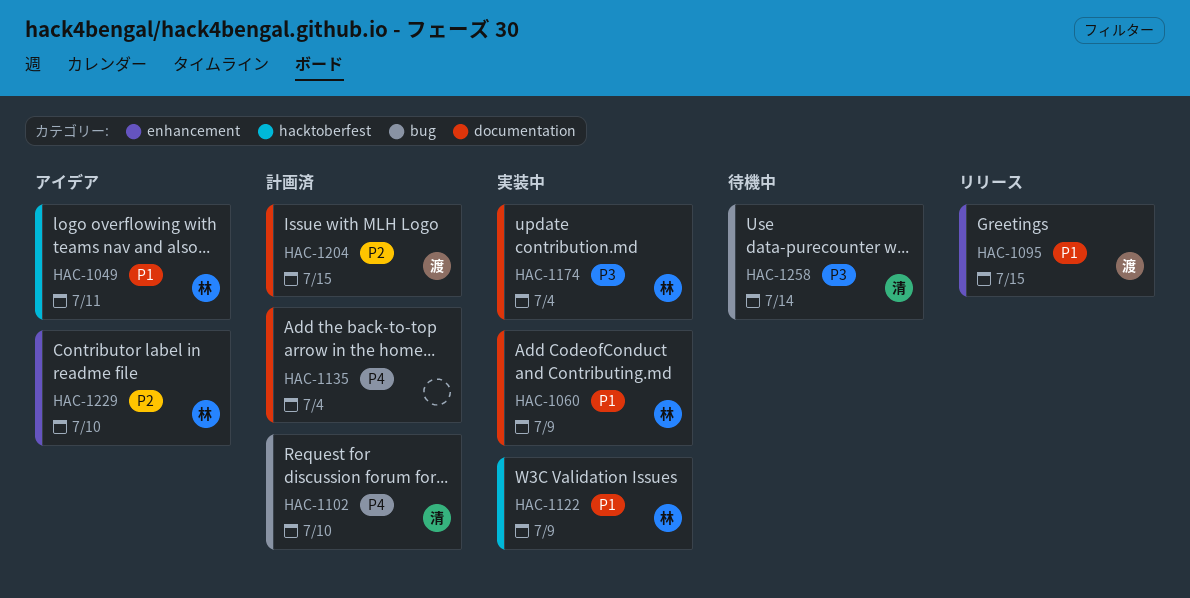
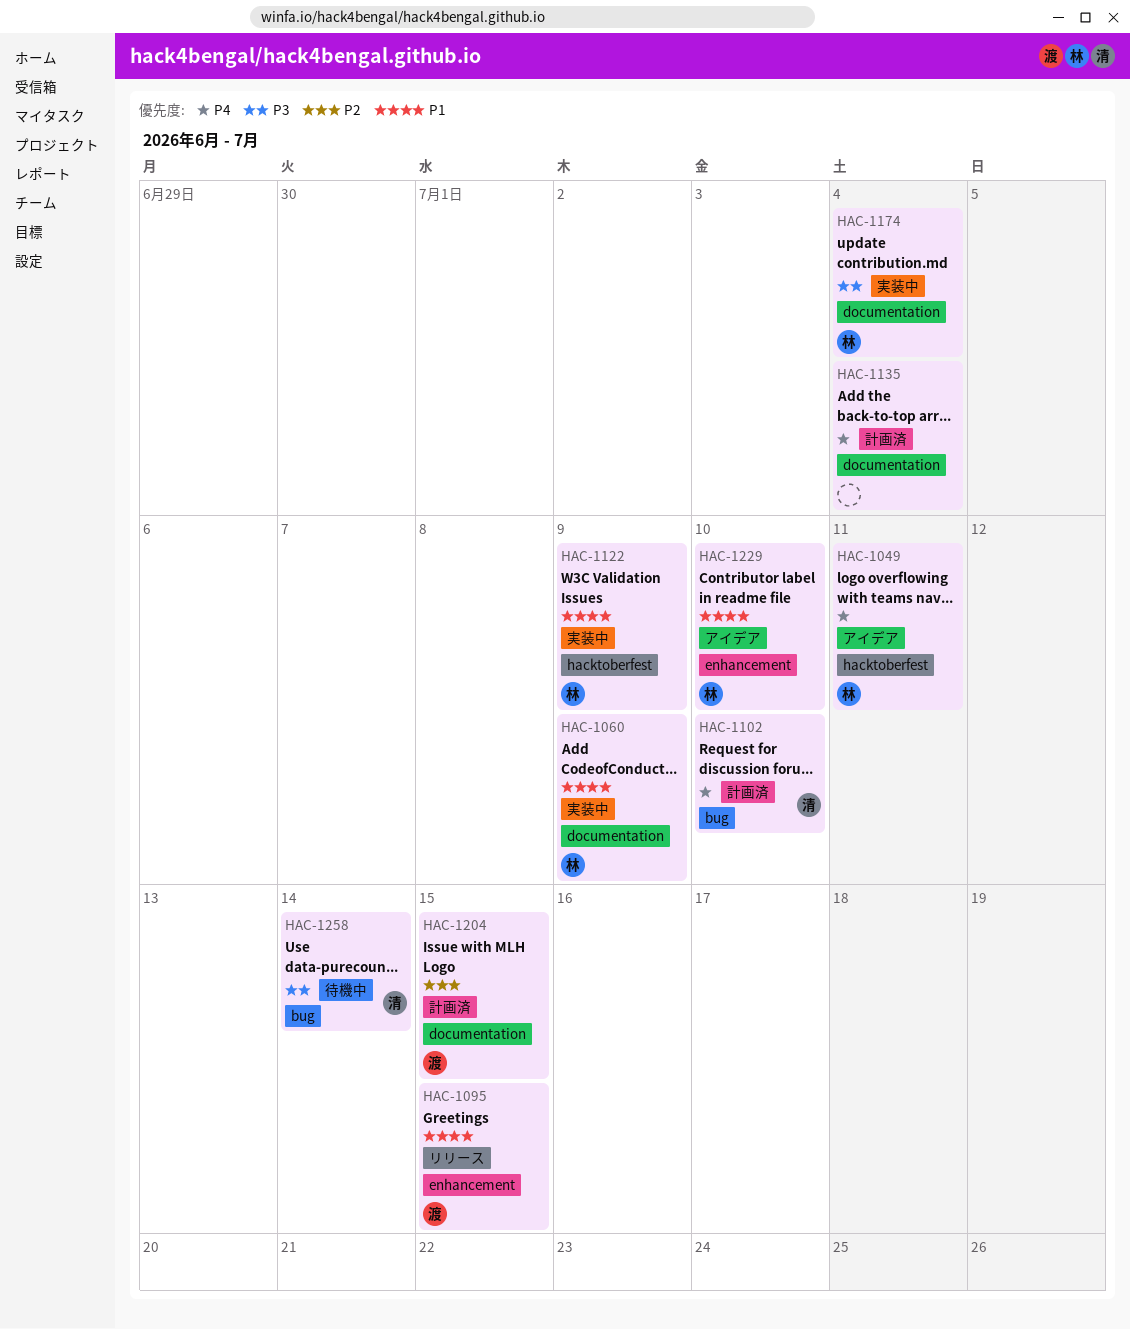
HAC-1049, priority: P1 -> P4
HAC-1229, priority: P2 -> P1

